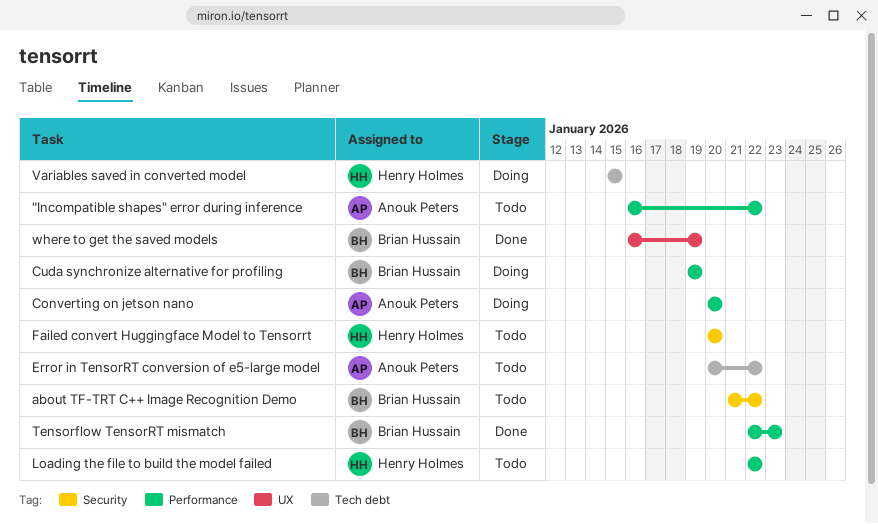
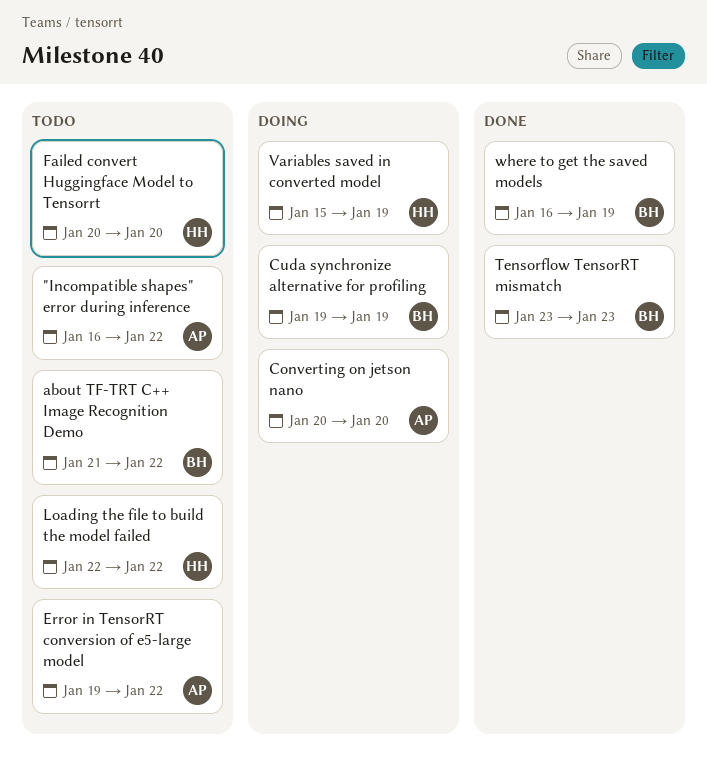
Error in TensorRT conversion of e5-large model, start: Jan 20 -> Jan 19
Tensorflow TensorRT mismatch, start: Jan 22 -> Jan 23
Variables saved in converted model, due: Jan 15 -> Jan 19

